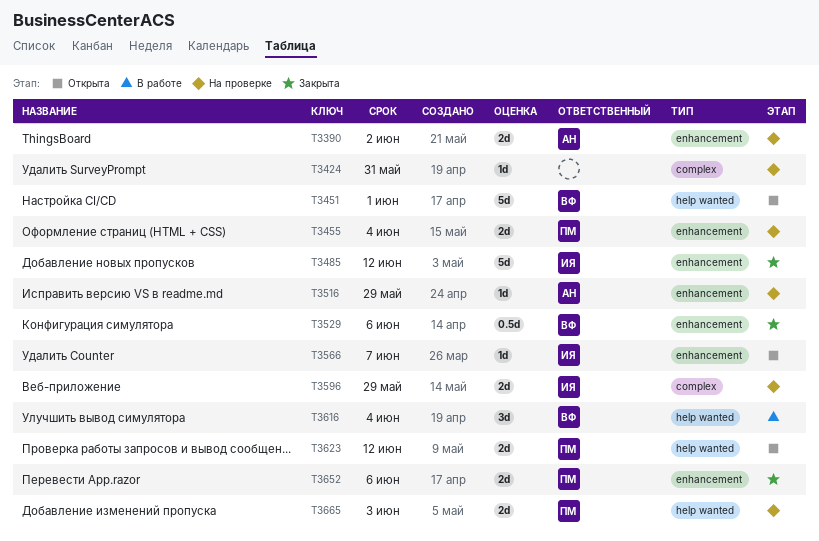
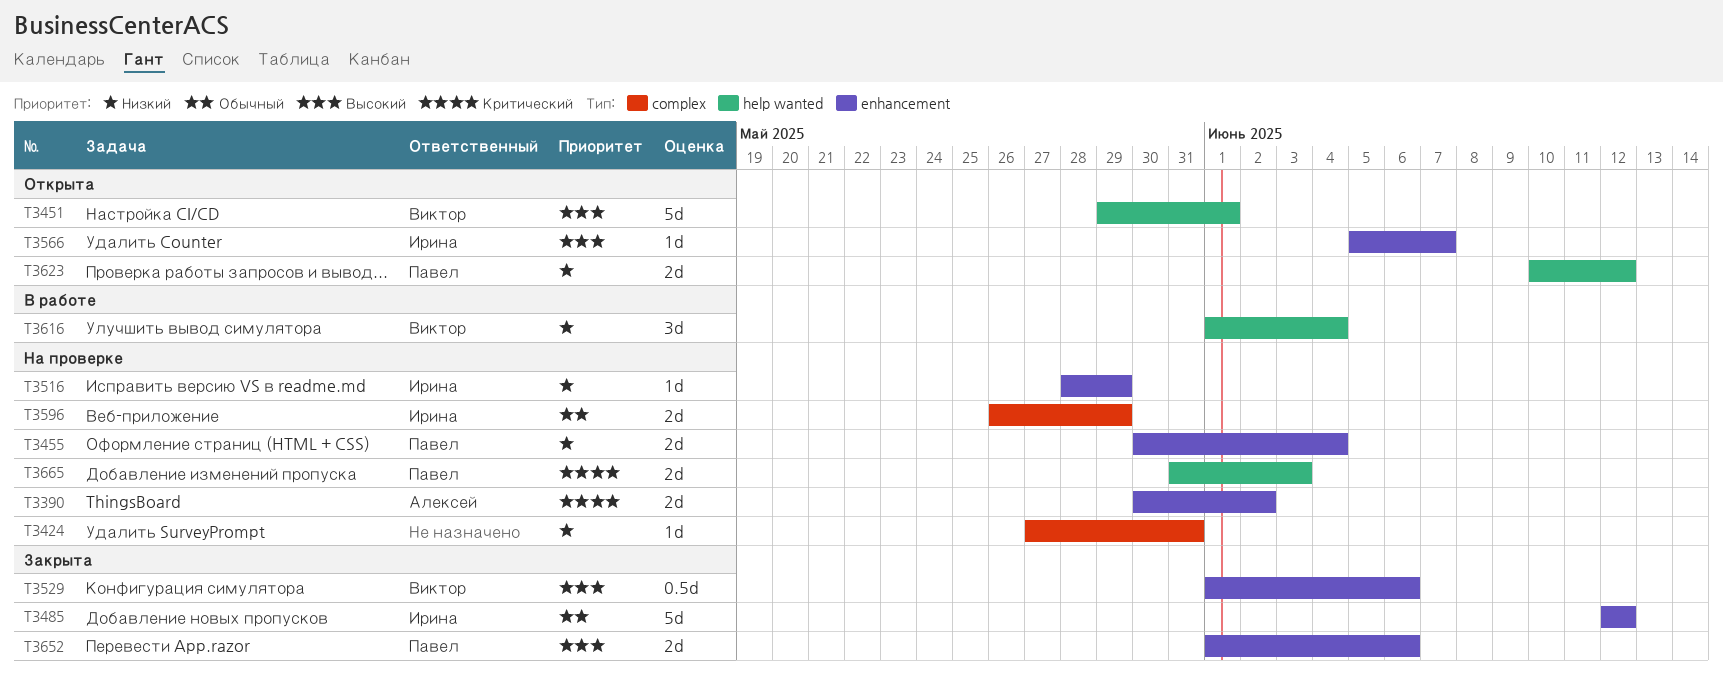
T3516, owner: Алексей -> Ирина

